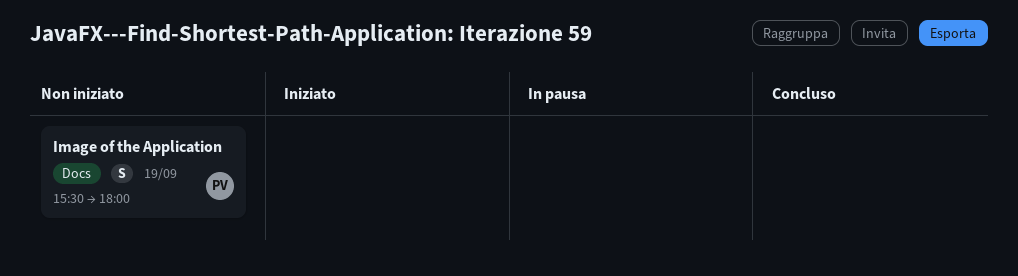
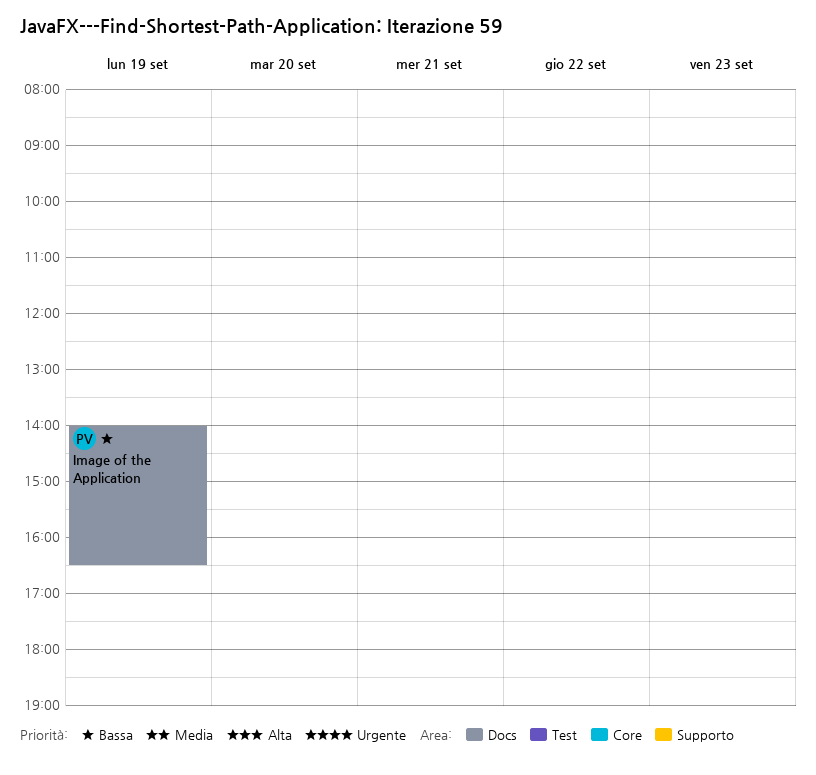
Image of the Application, begins: 15:30 -> 14:00
Image of the Application, ends: 18:00 -> 16:30

